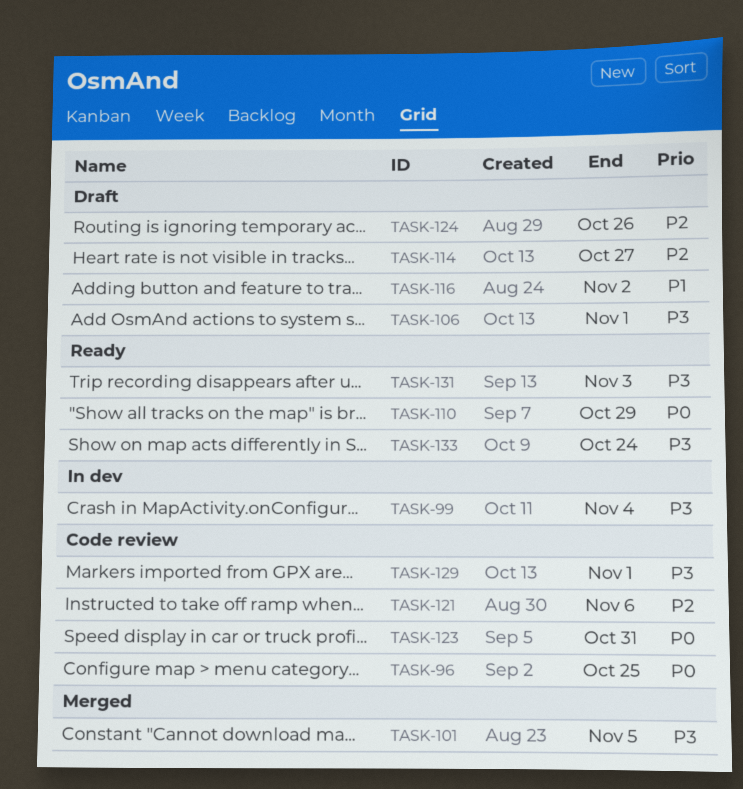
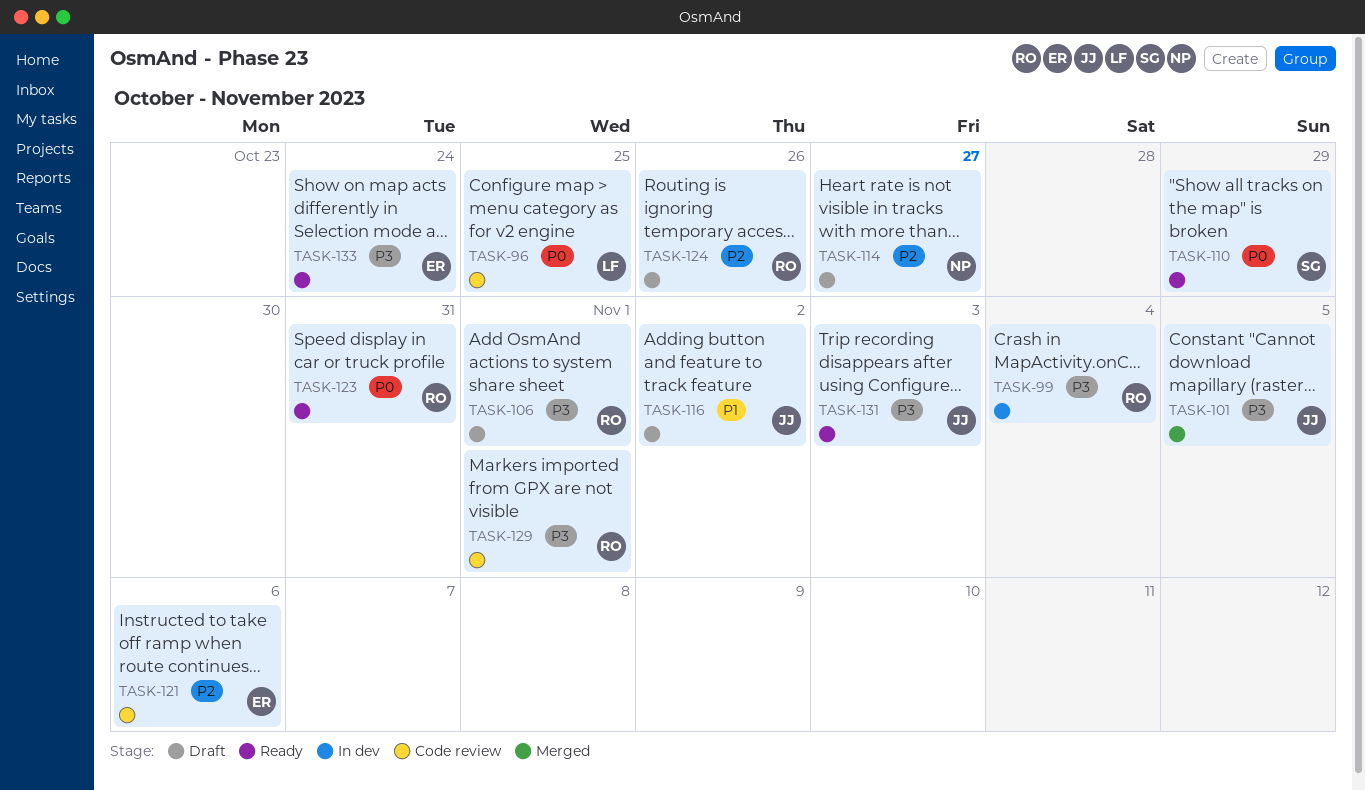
TASK-123, status: Code review -> Ready

